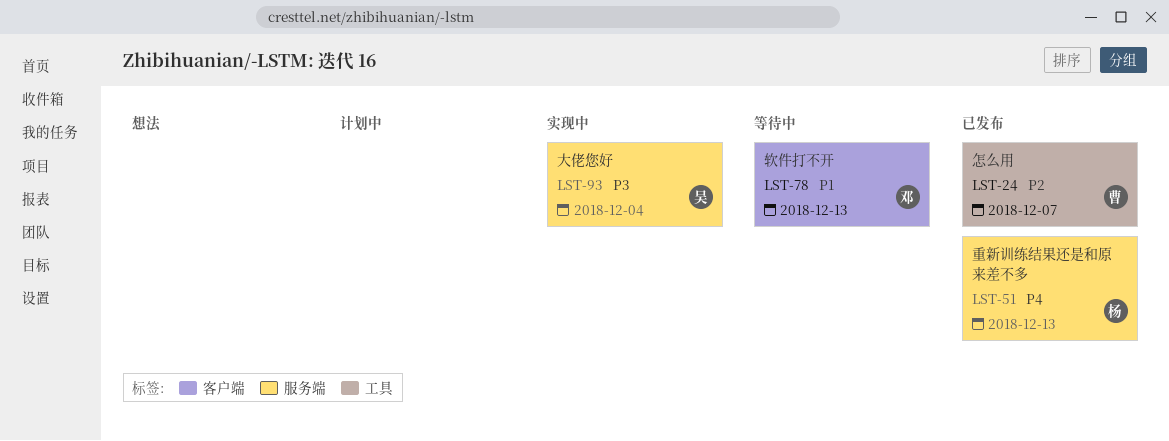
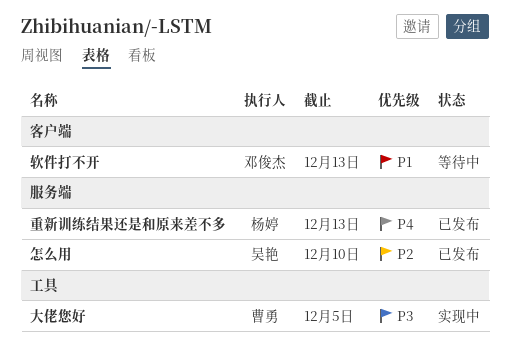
大佬您好, owner: 吴艳 -> 曹勇
大佬您好, label: 服务端 -> 工具
大佬您好, due: Dec 4 -> Dec 5
怎么用, owner: 曹勇 -> 吴艳
怎么用, label: 工具 -> 服务端
怎么用, due: Dec 7 -> Dec 10

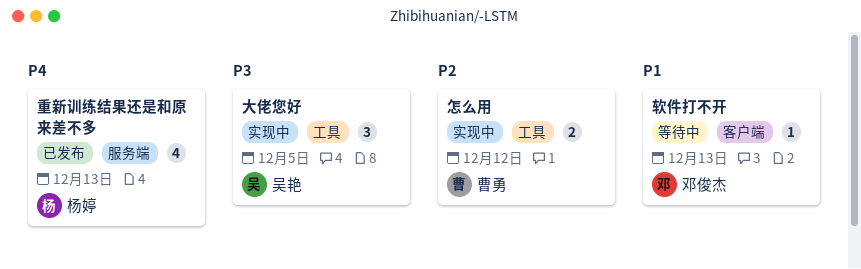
大佬您好, owner: 曹勇 -> 吴艳
怎么用, status: 已发布 -> 实现中
怎么用, owner: 吴艳 -> 曹勇
怎么用, label: 服务端 -> 工具
怎么用, due: Dec 10 -> Dec 12

